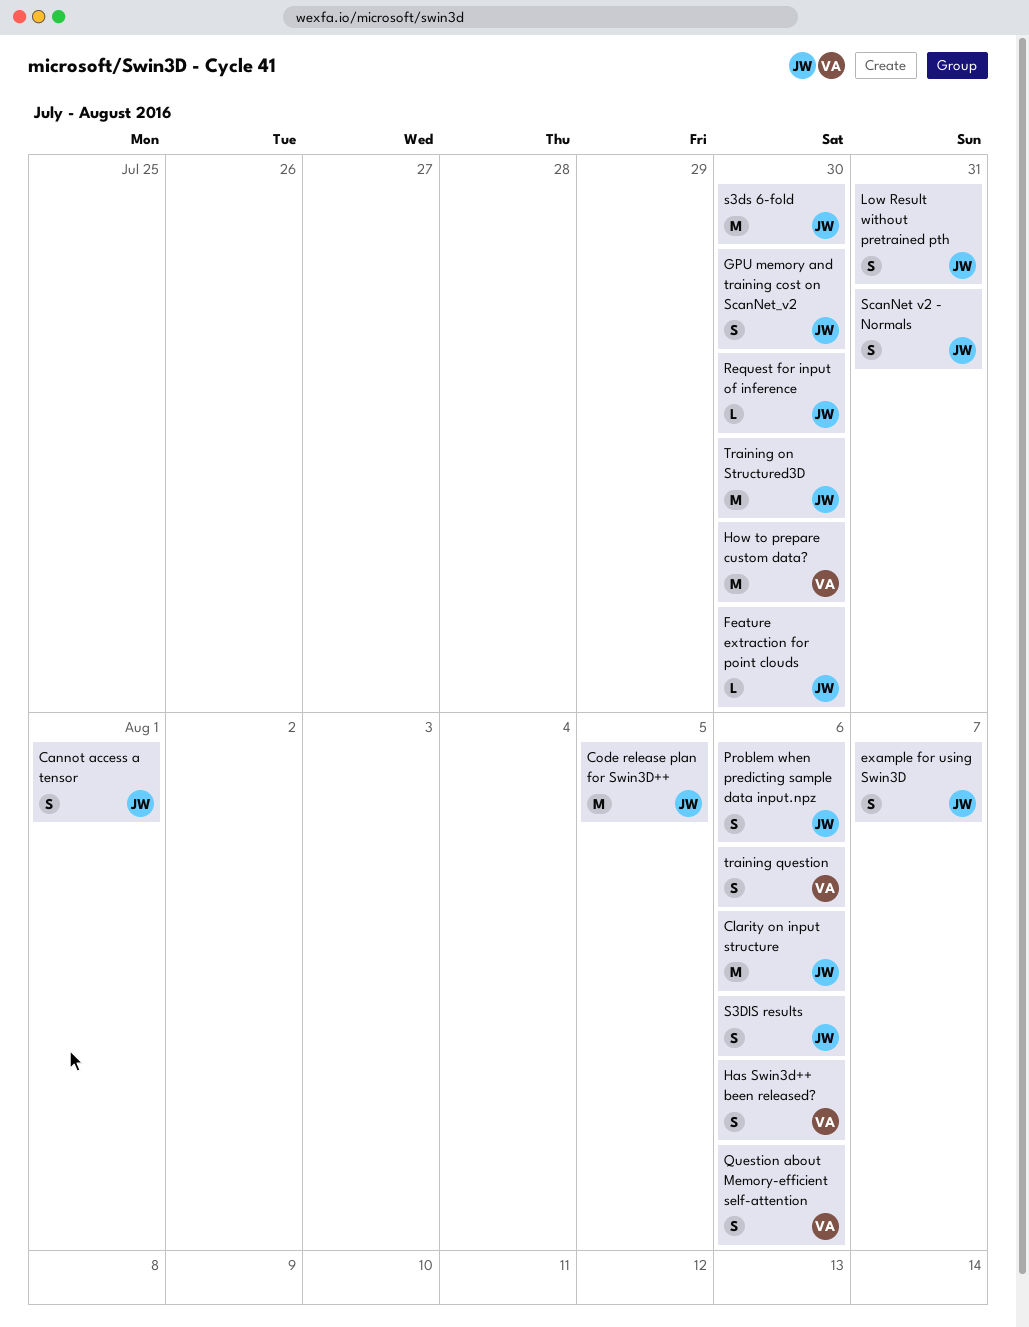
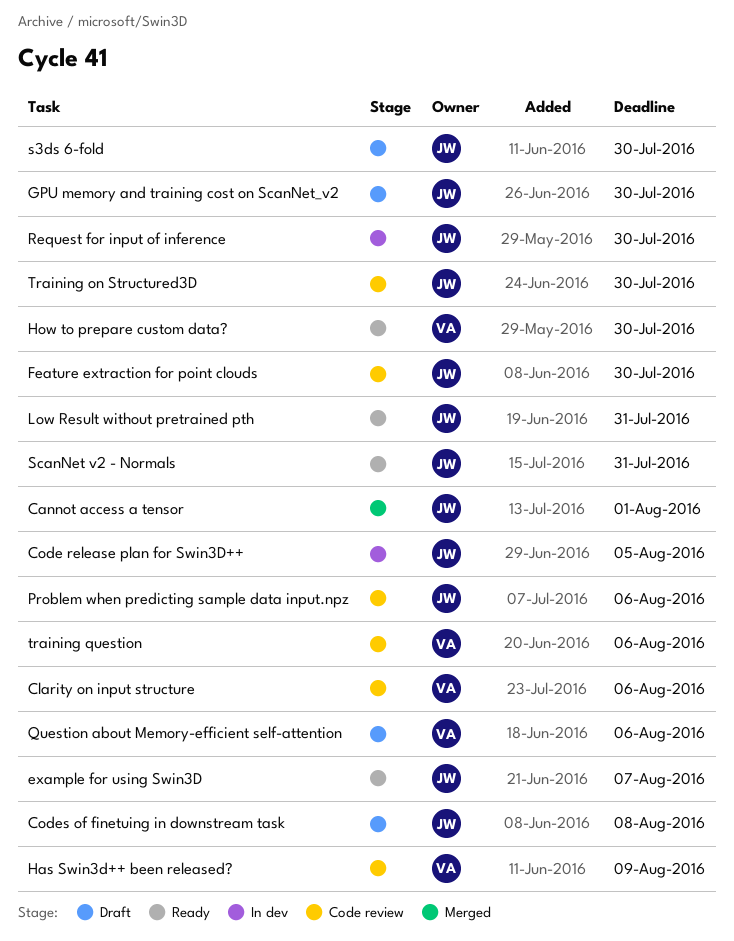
Clarity on input structure, owner: JW -> VA
Codes of finetuing in downstream task: none -> present
Has Swin3d++ been released?, due: Aug 6 -> Aug 9
S3DIS results: present -> none

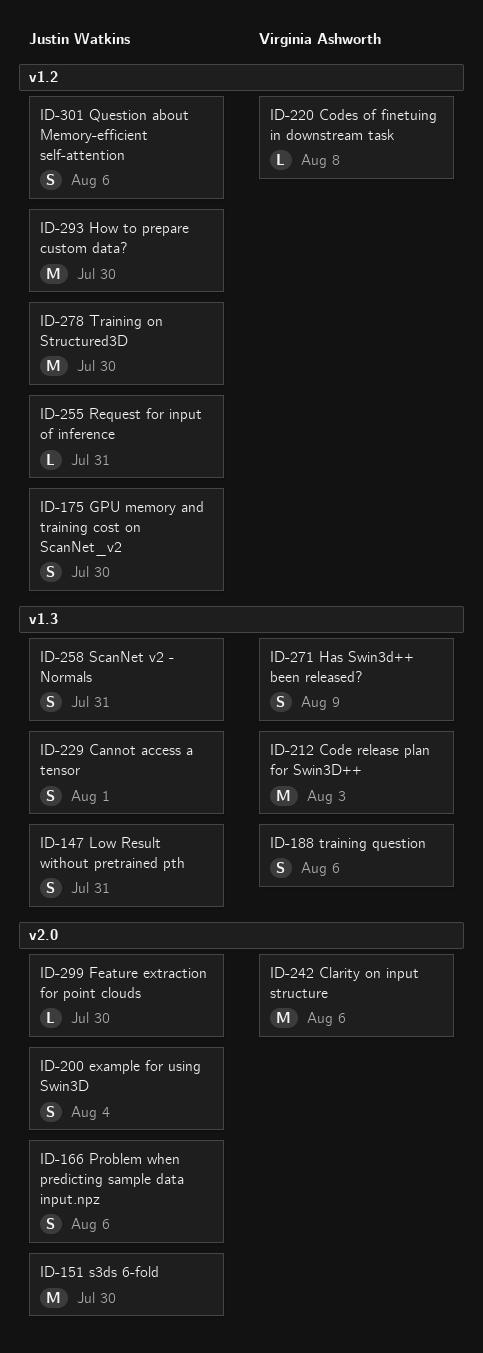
Code release plan for Swin3D++, owner: Justin Watkins -> Virginia Ashworth
Code release plan for Swin3D++, due: Aug 5 -> Aug 3
Codes of finetuing in downstream task, owner: Justin Watkins -> Virginia Ashworth
example for using Swin3D, due: Aug 7 -> Aug 4
How to prepare custom data?, owner: Virginia Ashworth -> Justin Watkins
Question about Memory-efficient self-attention, owner: Virginia Ashworth -> Justin Watkins
Request for input of inference, due: Jul 30 -> Jul 31

